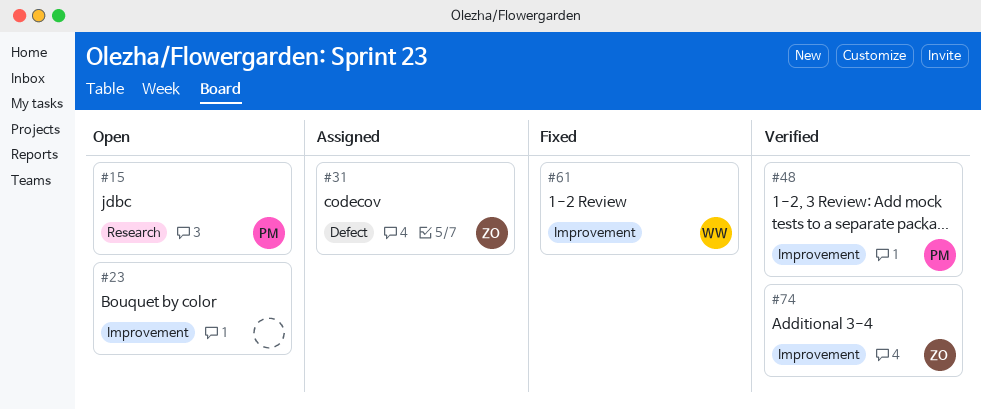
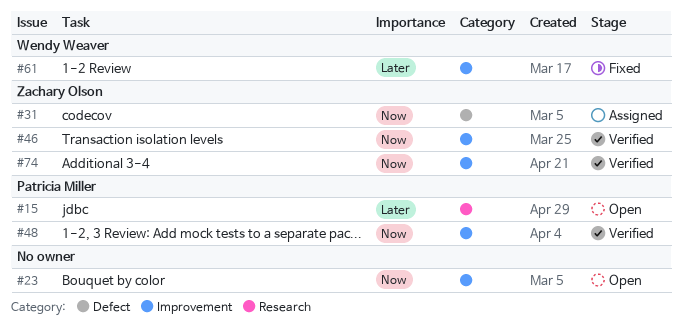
#46: none -> present

